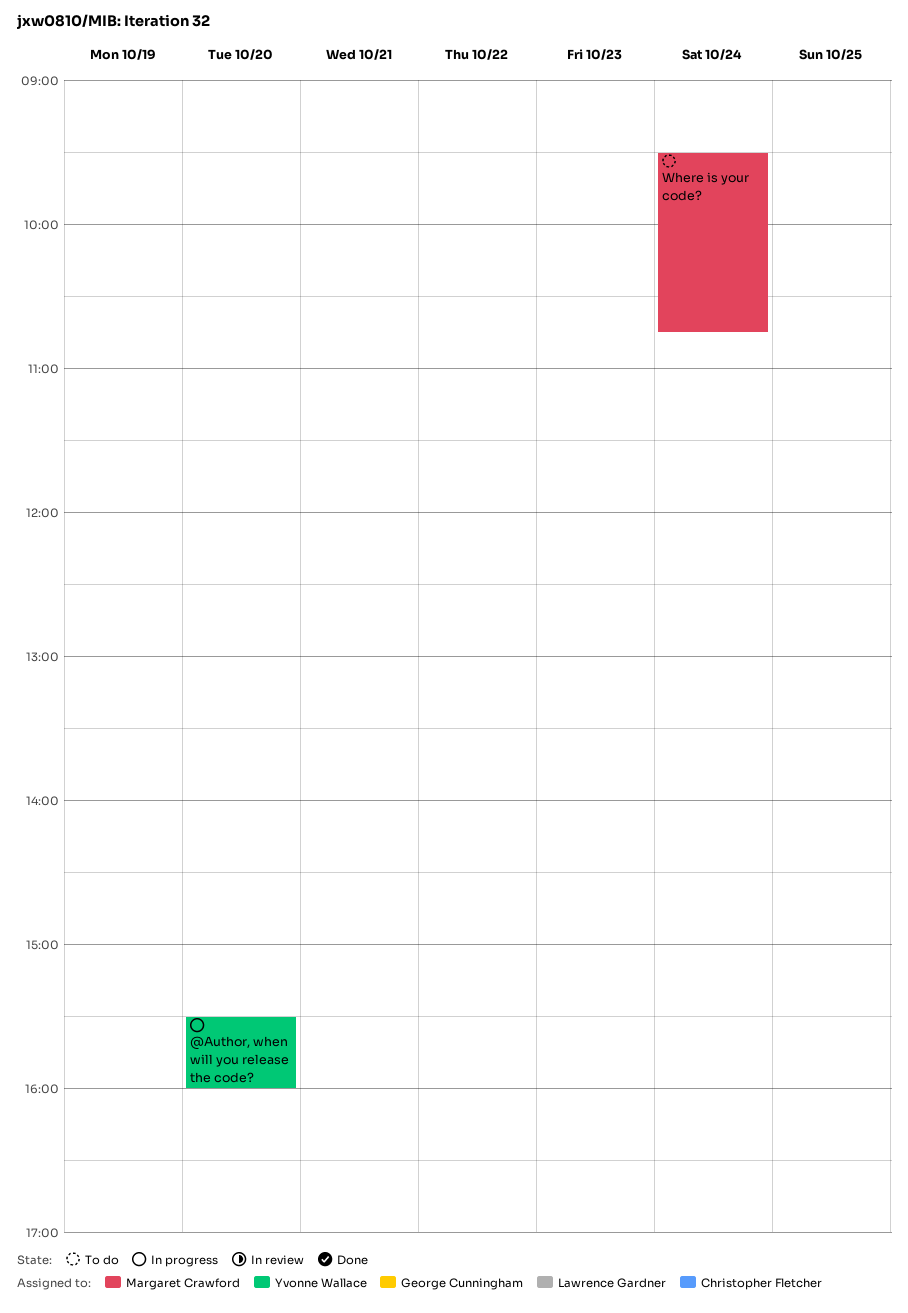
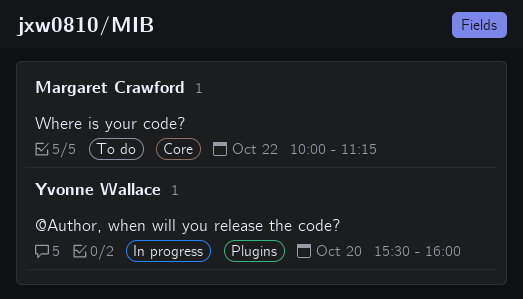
Where is your code?, day: Oct 24 -> Oct 22
Where is your code?, begins: 09:30 -> 10:00
Where is your code?, ends: 10:45 -> 11:15

